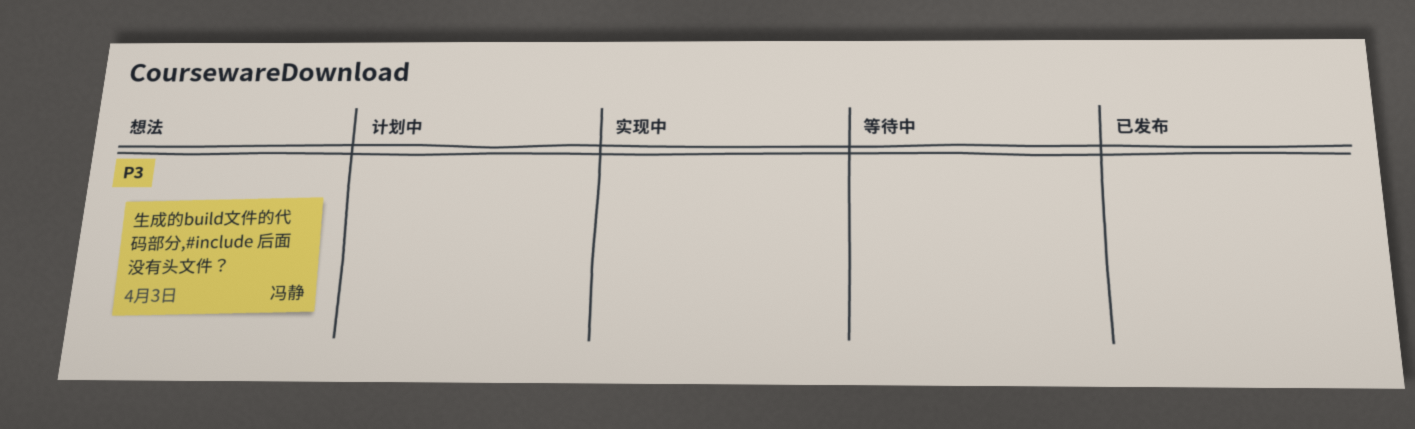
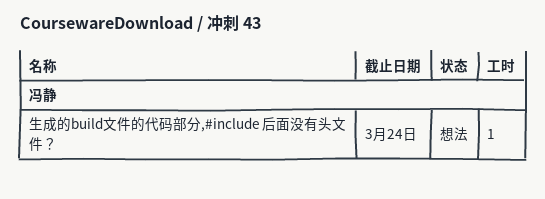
生成的build文件的代码部分,#include 后面没有头文件？, due: Apr 3 -> Mar 24

